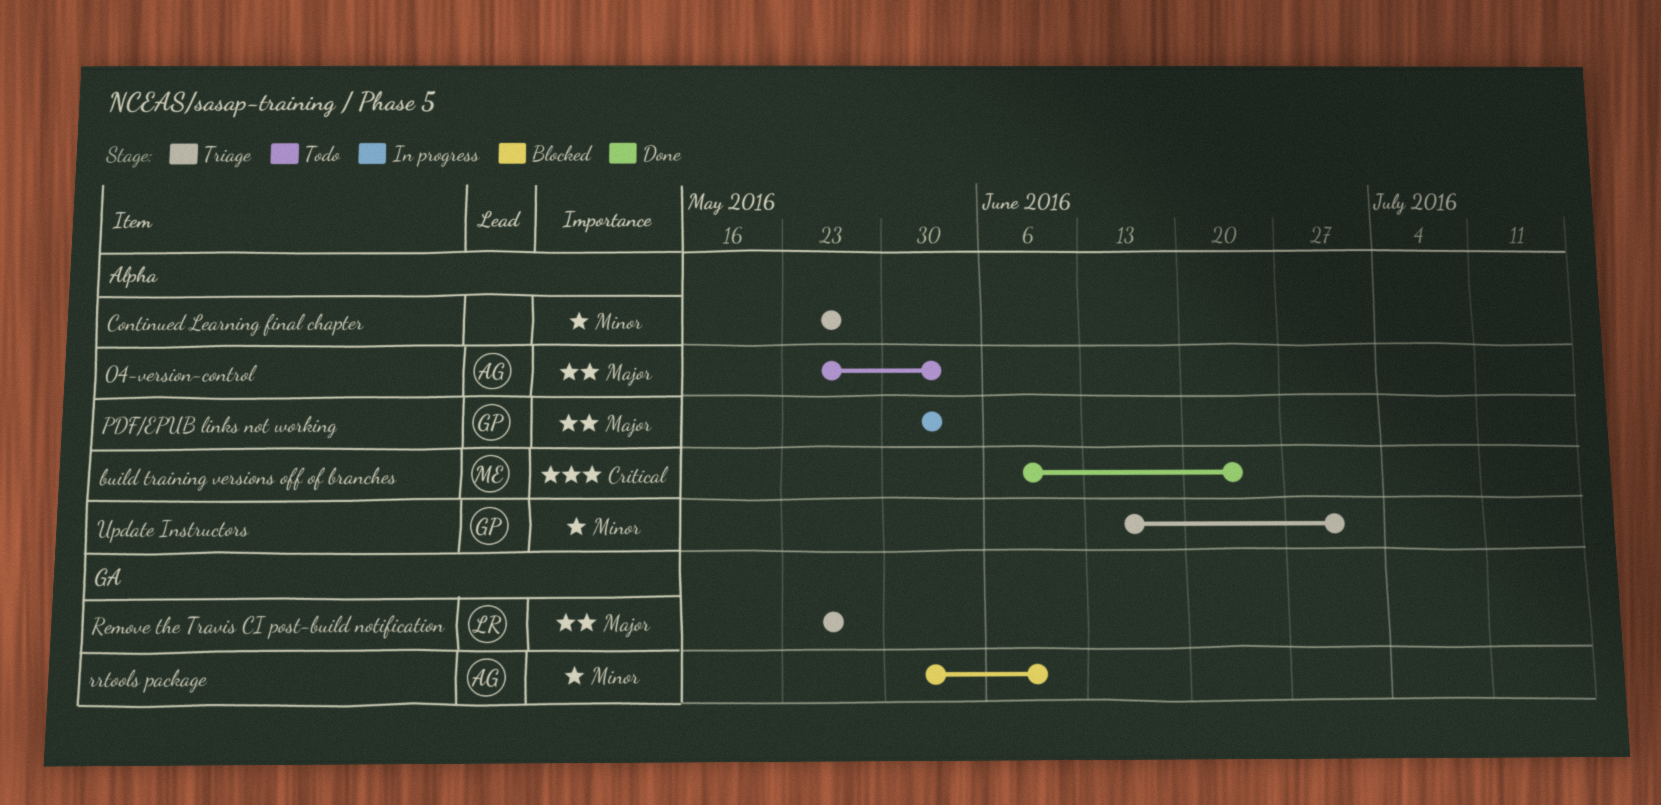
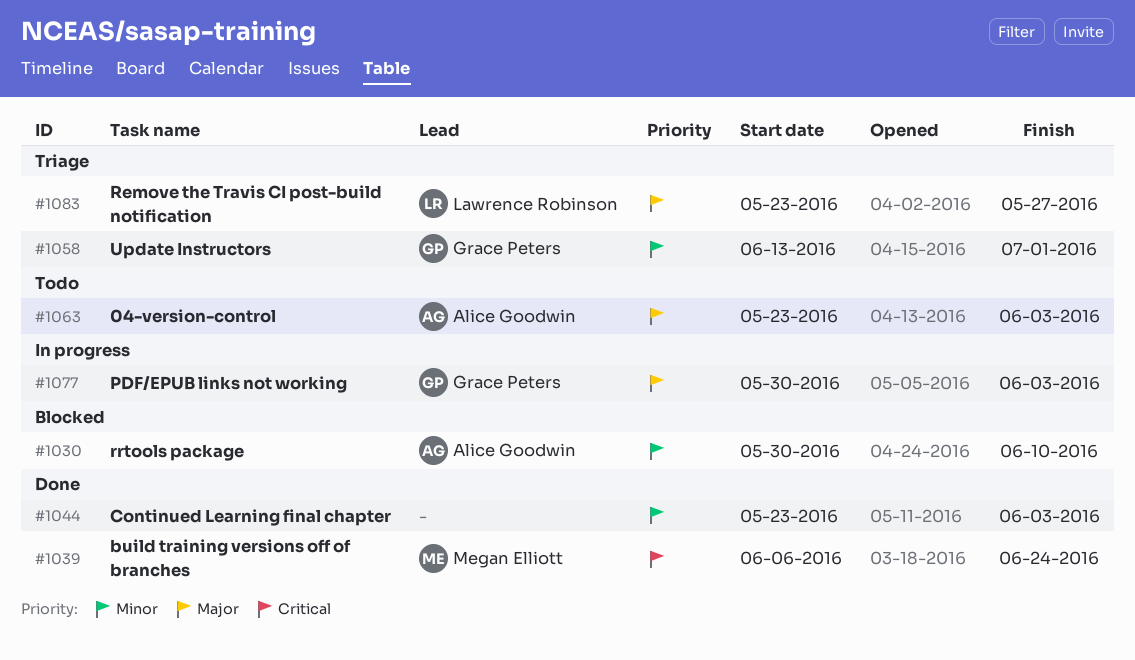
Continued Learning final chapter, status: Triage -> Done
Continued Learning final chapter, due: May 27 -> Jun 3

